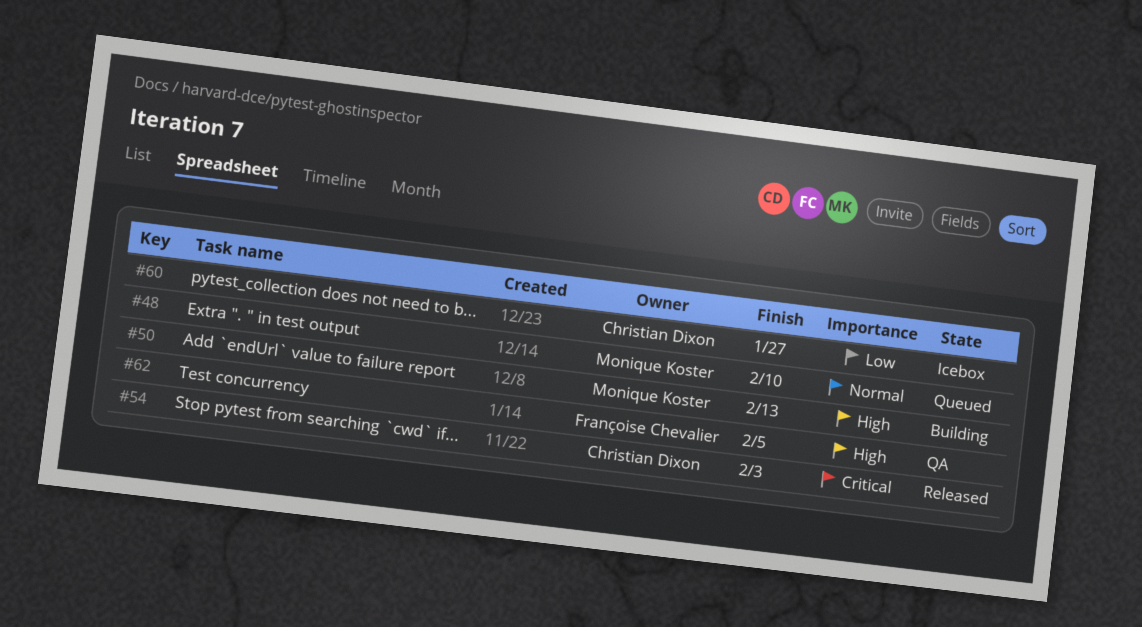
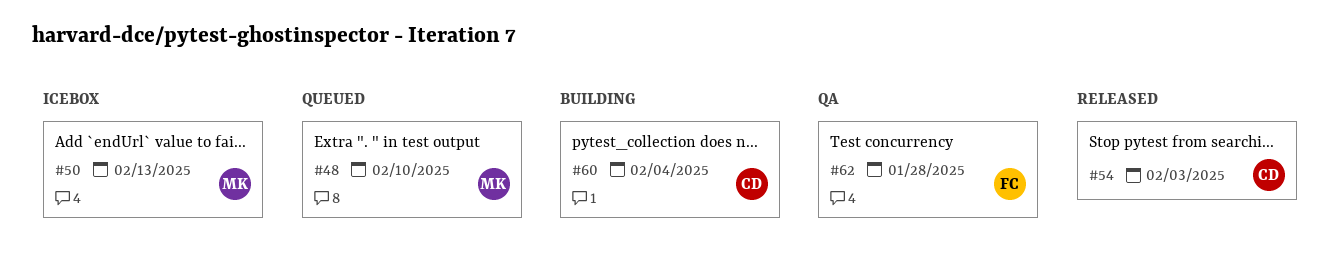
#50, status: Building -> Icebox
#60, status: Icebox -> Building
#60, due: Jan 27 -> Feb 4
#62, due: Feb 5 -> Jan 28

